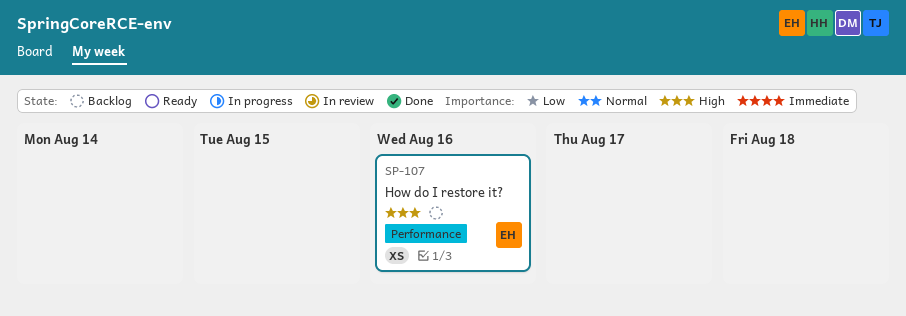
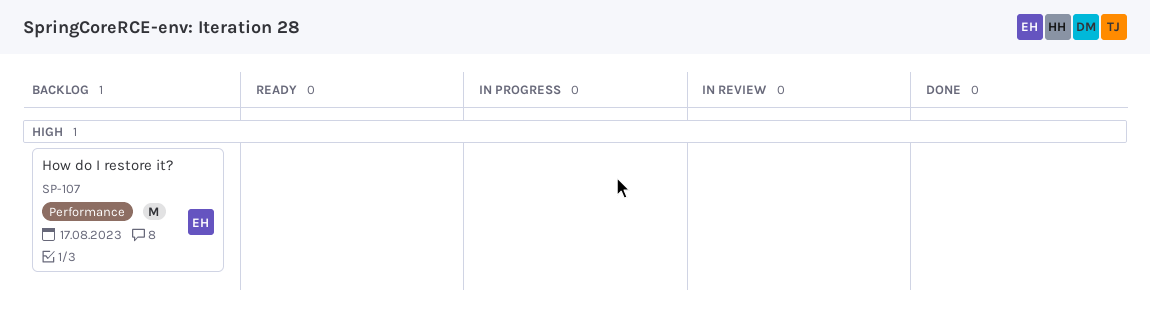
SP-107, estimate: XS -> M
SP-107, due: Aug 16 -> Aug 17

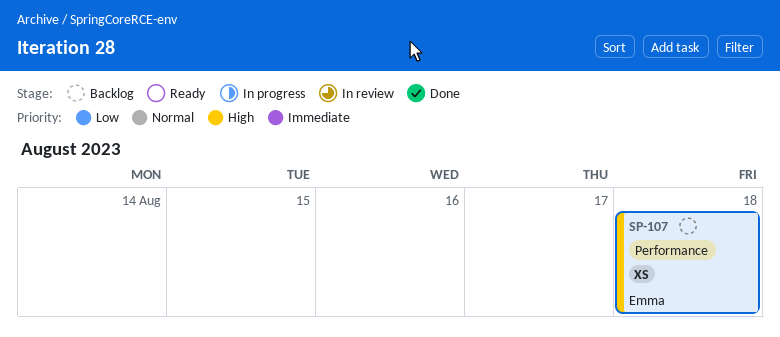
SP-107, estimate: M -> XS
SP-107, due: Aug 17 -> Aug 18

